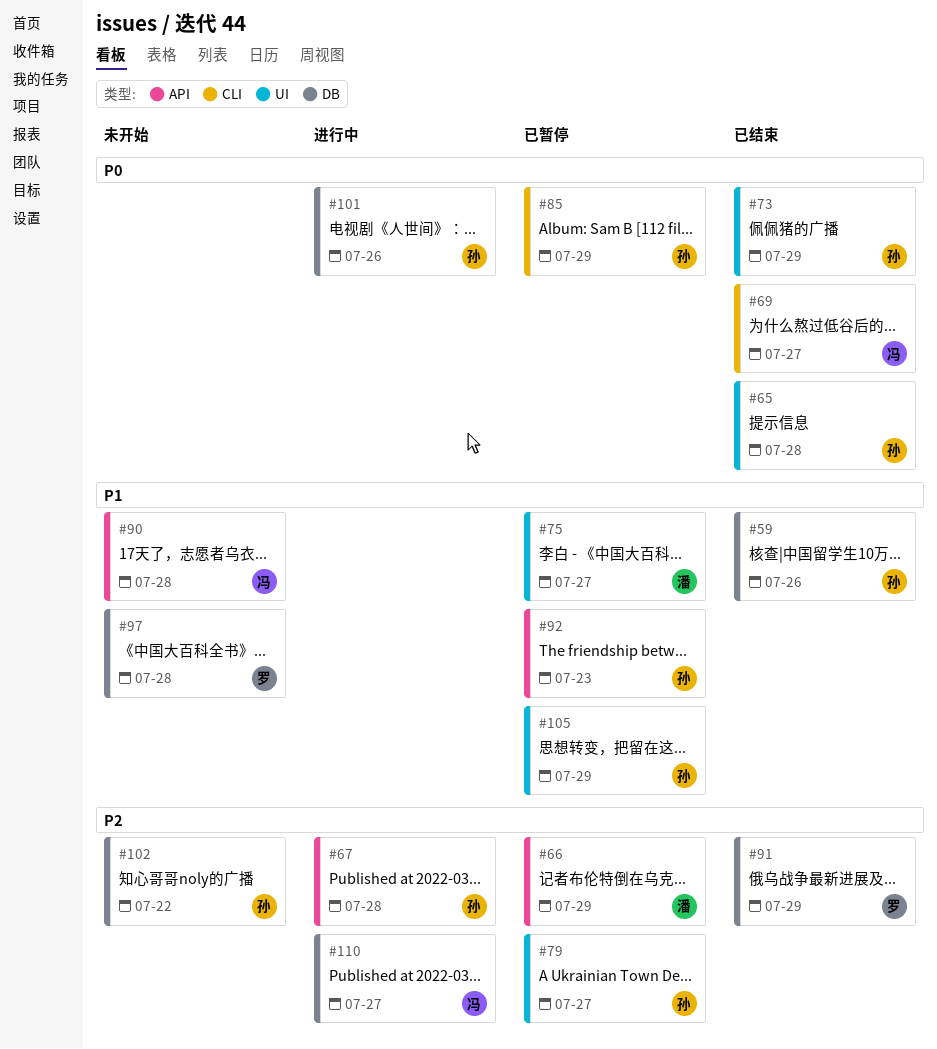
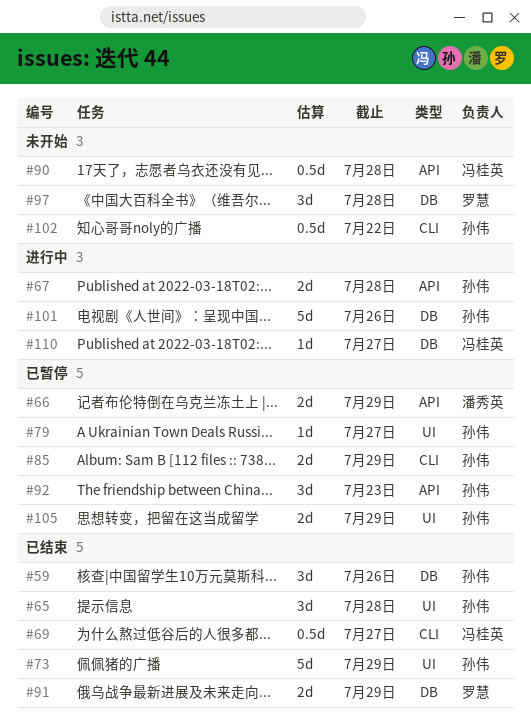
#75: present -> none
#102, label: DB -> CLI

